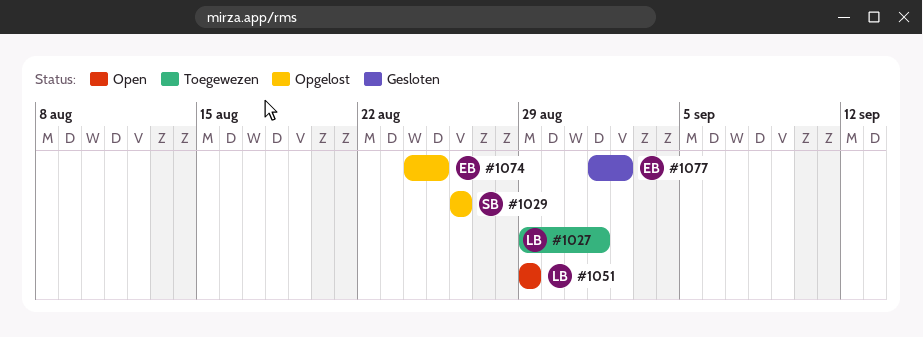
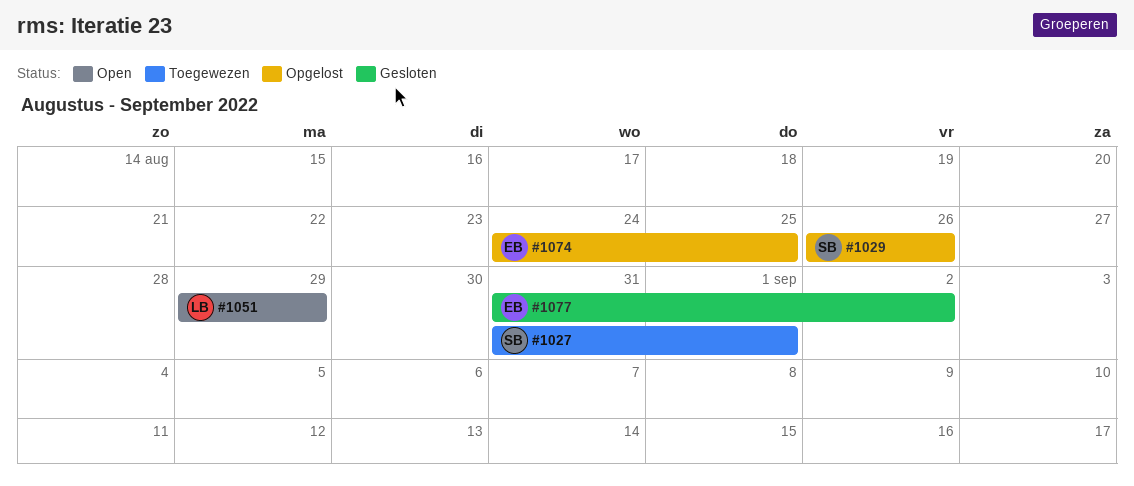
#1027, owner: LB -> SB
#1027, start: Aug 29 -> Aug 31
#1077, start: Sep 1 -> Aug 31

